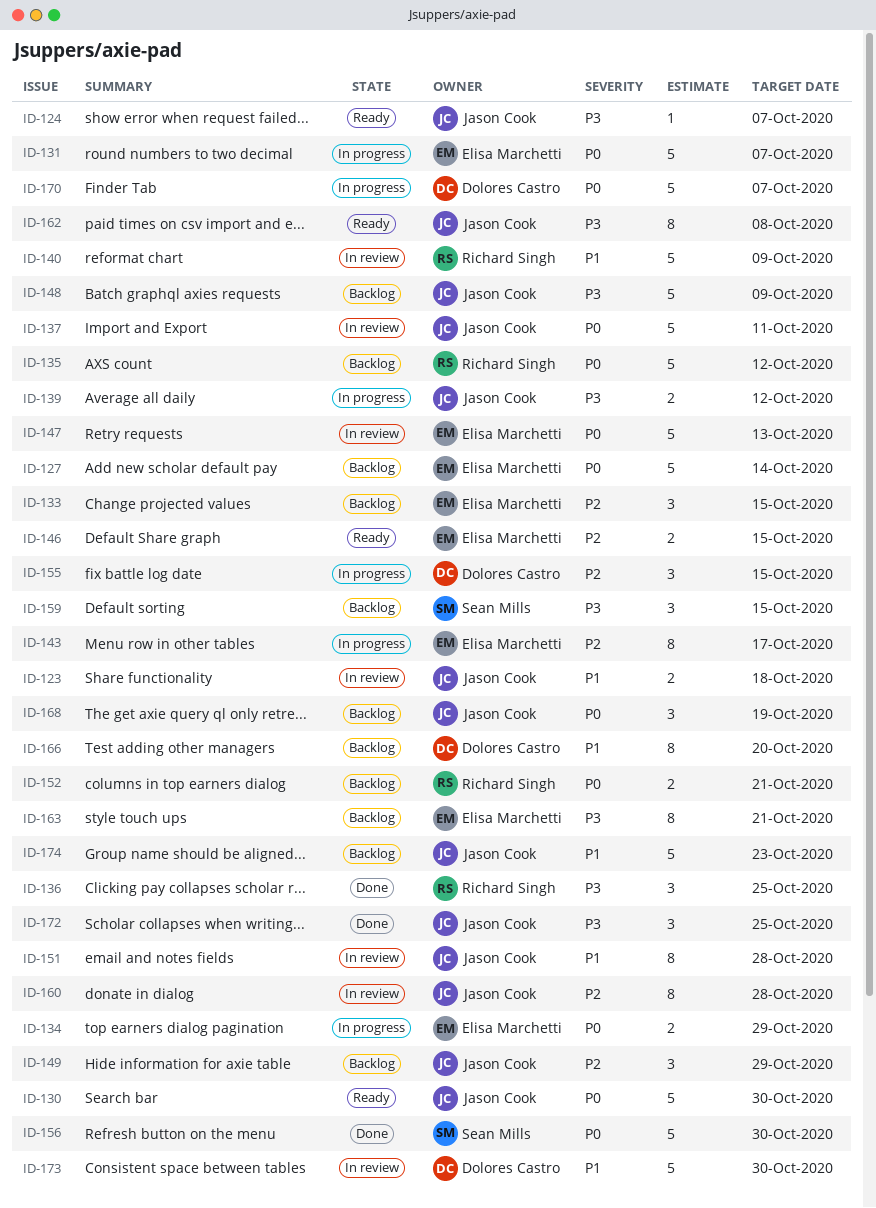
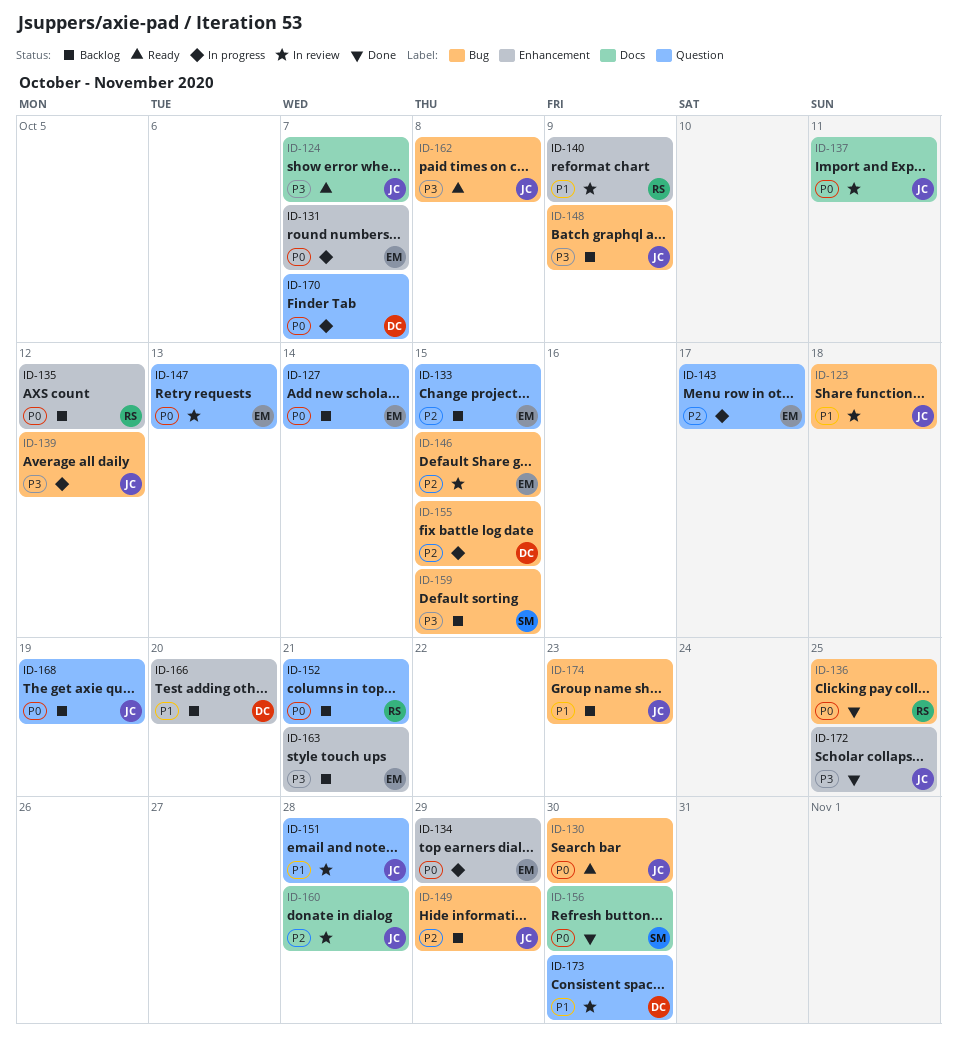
ID-136, priority: P3 -> P0
ID-146, status: Ready -> In review

